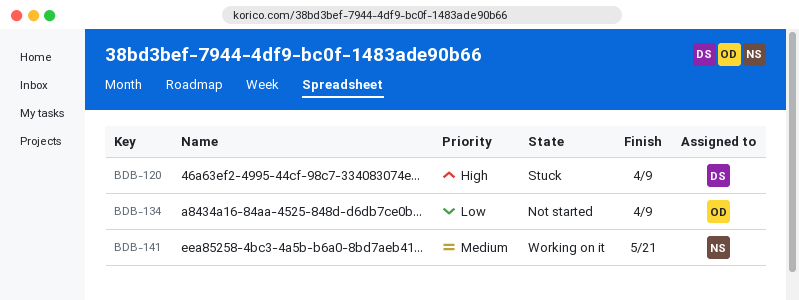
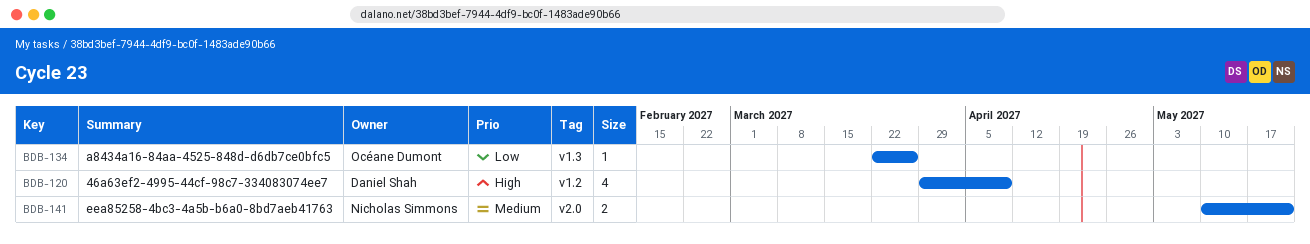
BDB-134, due: Apr 9 -> Mar 26

